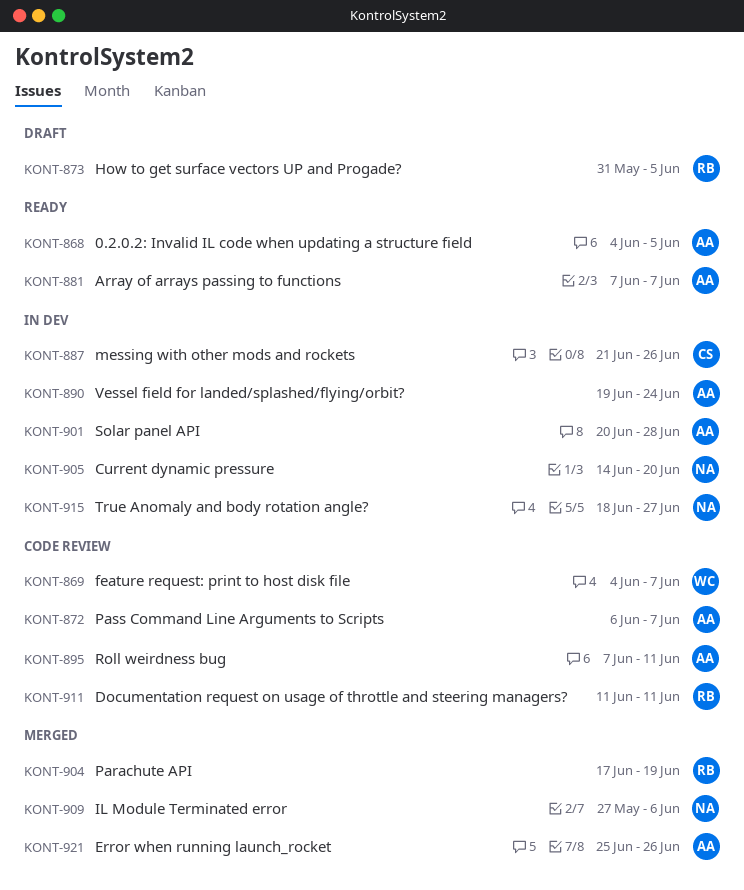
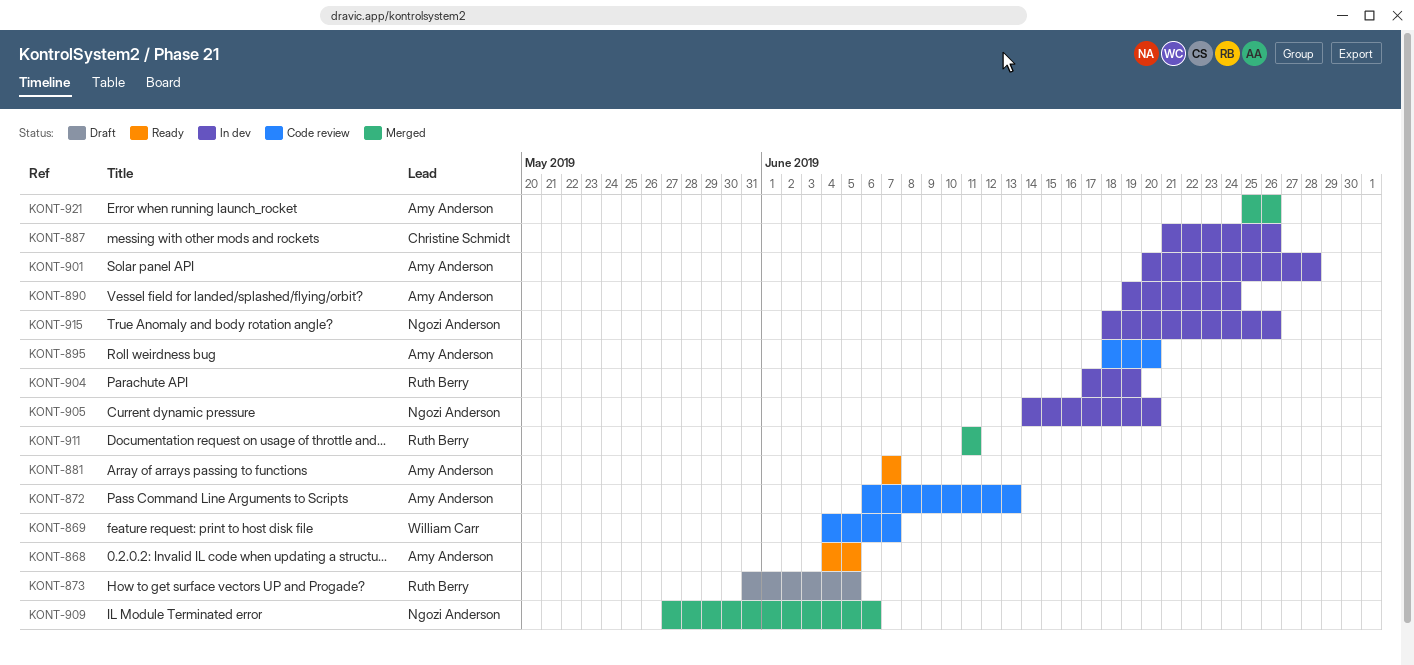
KONT-872, due: Jun 7 -> Jun 13
KONT-895, start: Jun 7 -> Jun 18
KONT-895, due: Jun 11 -> Jun 20
KONT-904, status: Merged -> In dev
KONT-911, status: Code review -> Merged
KONT-915, due: Jun 27 -> Jun 26

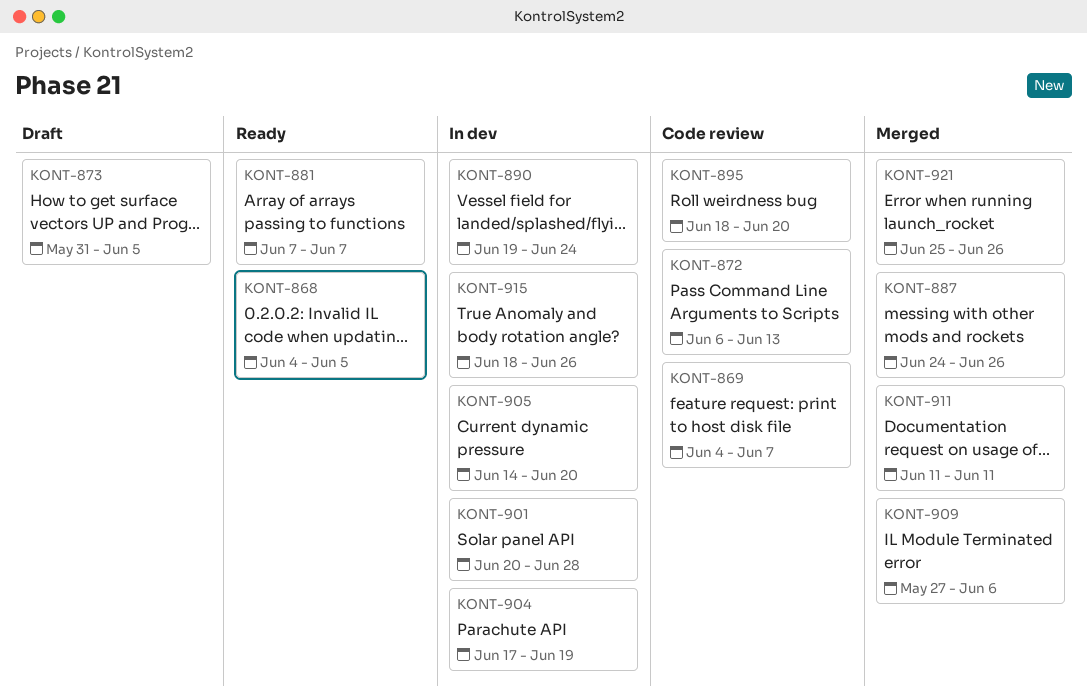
KONT-887, status: In dev -> Merged
KONT-887, start: Jun 21 -> Jun 24

